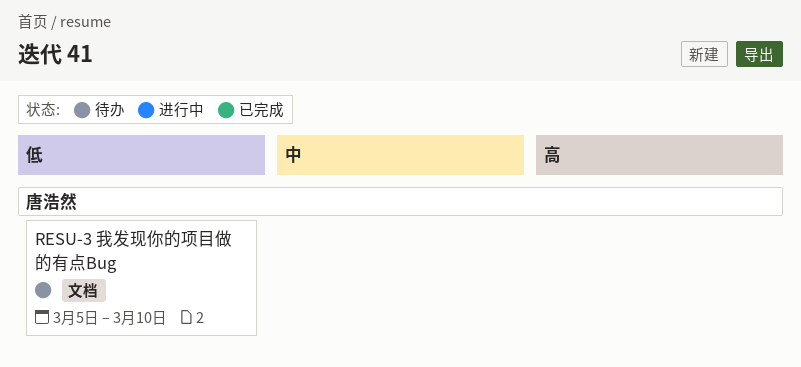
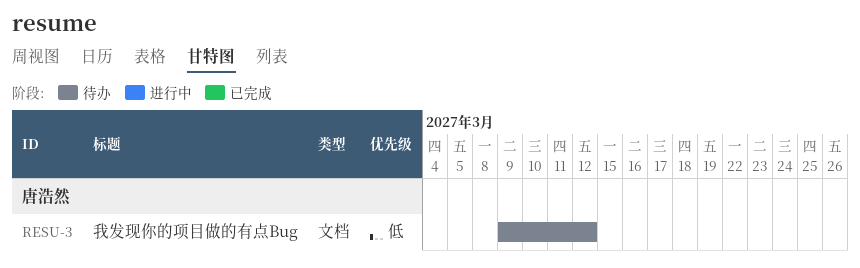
RESU-3, start: Mar 5 -> Mar 9
RESU-3, due: Mar 10 -> Mar 12

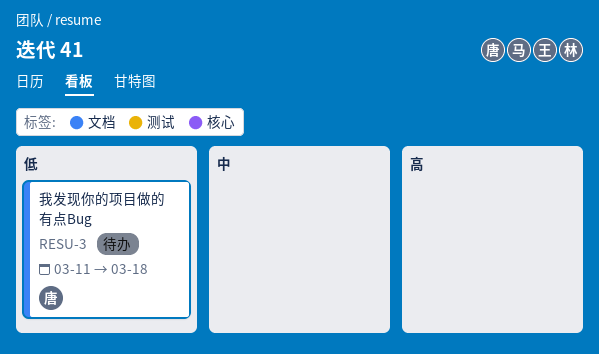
RESU-3, start: Mar 9 -> Mar 11
RESU-3, due: Mar 12 -> Mar 18

